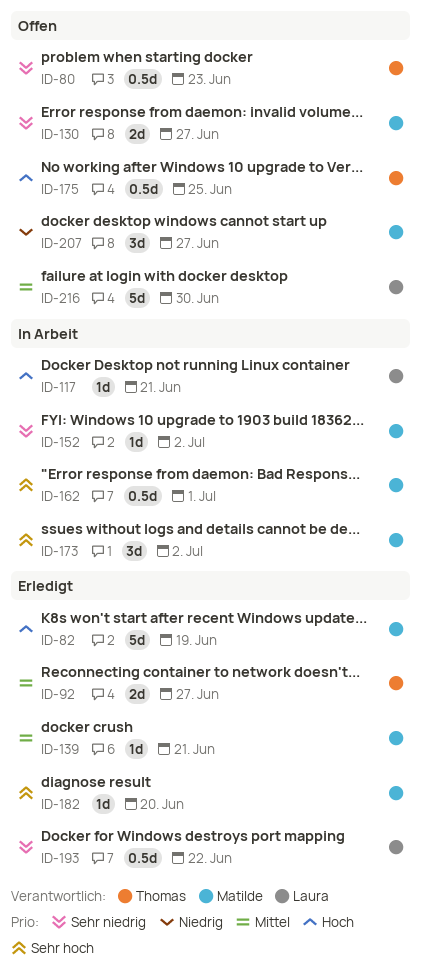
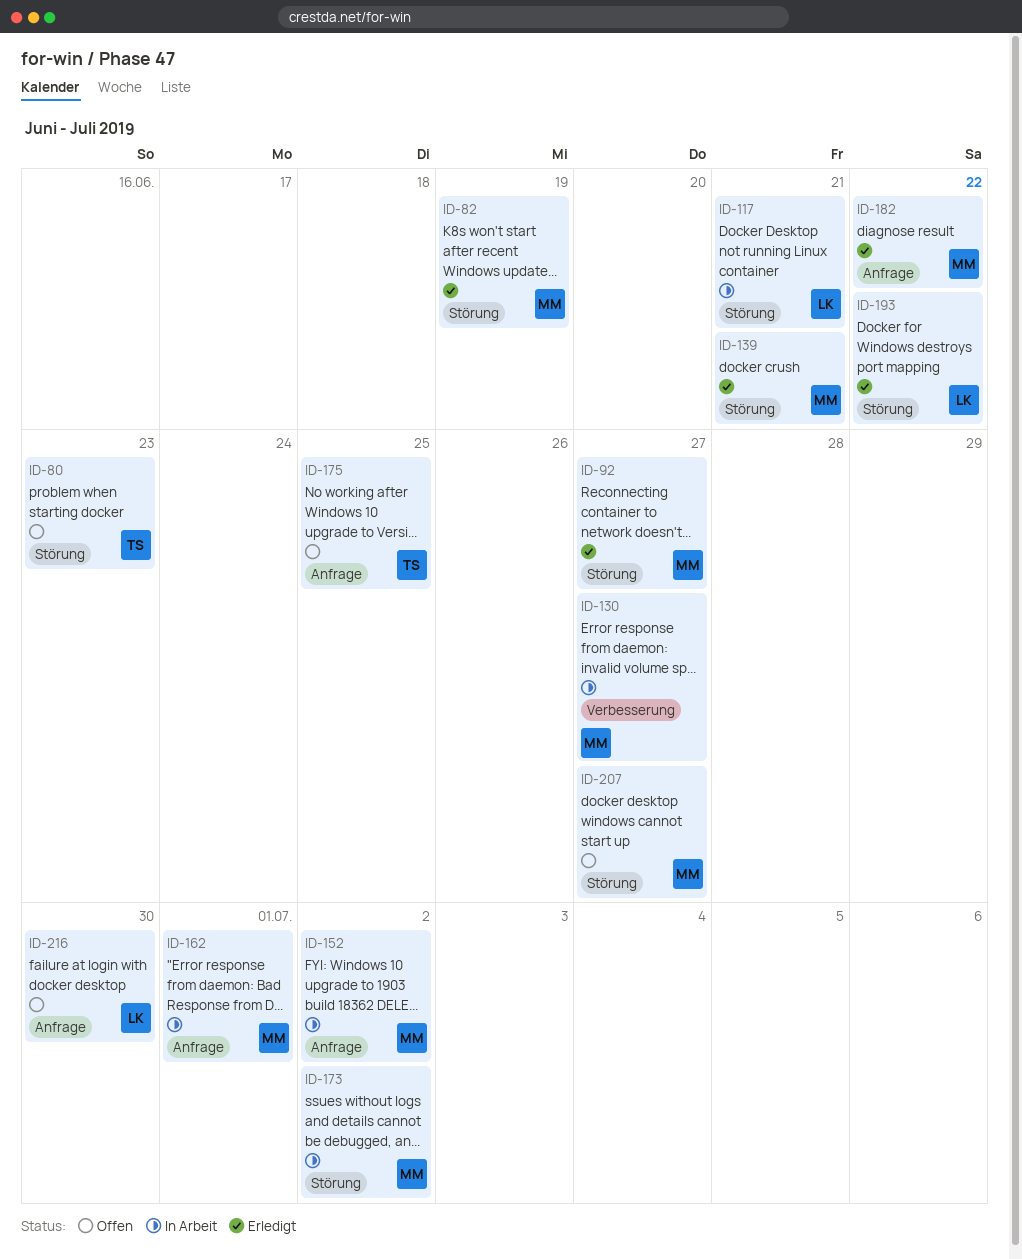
ID-92, owner: Thomas -> Matilde
ID-130, status: Offen -> In Arbeit
ID-182, due: Jun 20 -> Jun 22

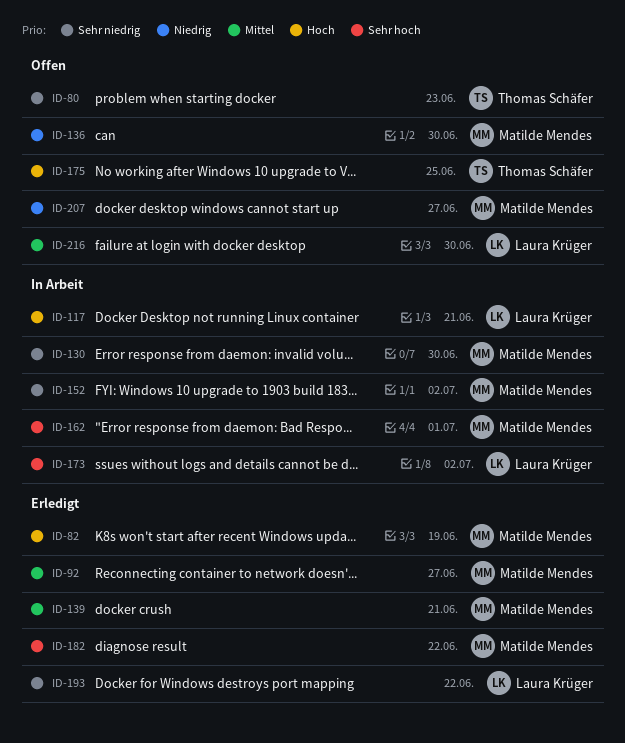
ID-130, due: Jun 27 -> Jun 30
ID-136: none -> present
ID-173, owner: Matilde Mendes -> Laura Krüger

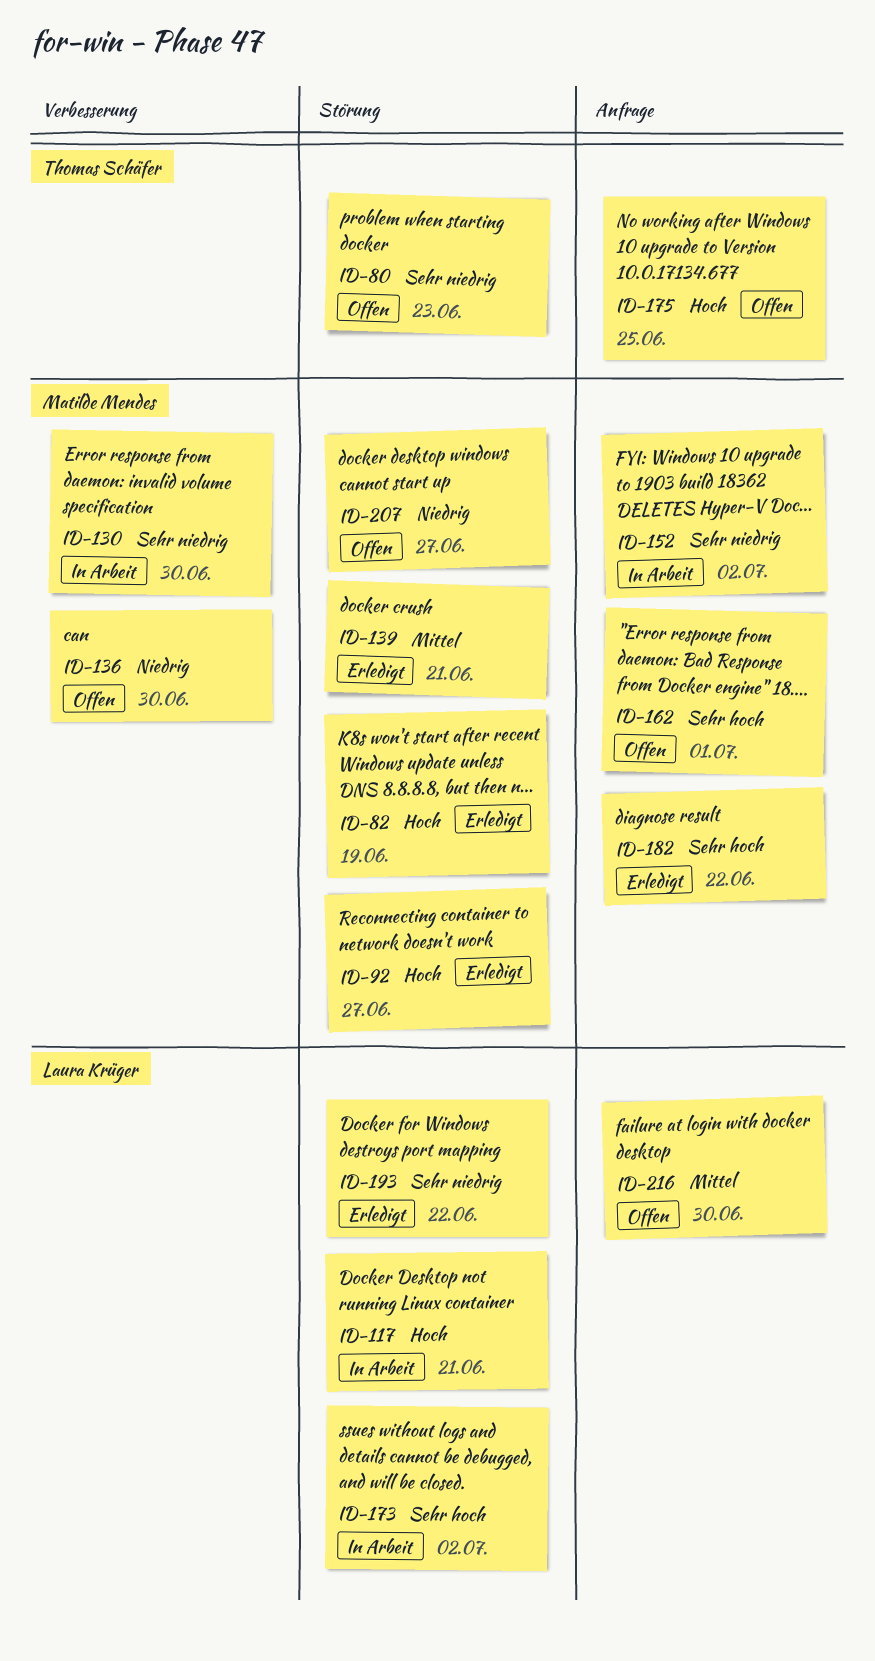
ID-92, priority: Mittel -> Hoch
ID-162, status: In Arbeit -> Offen

